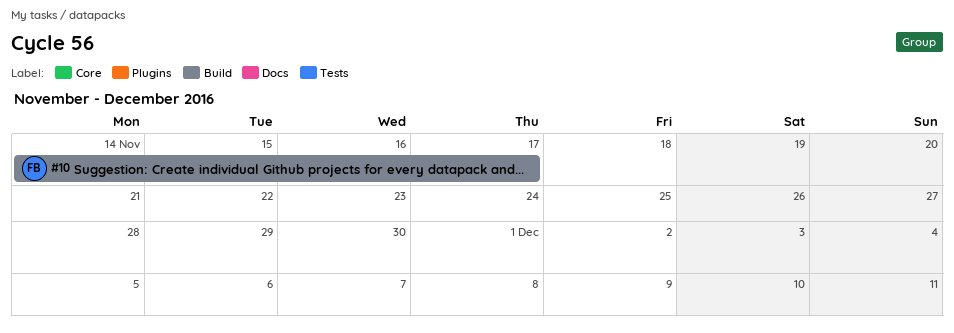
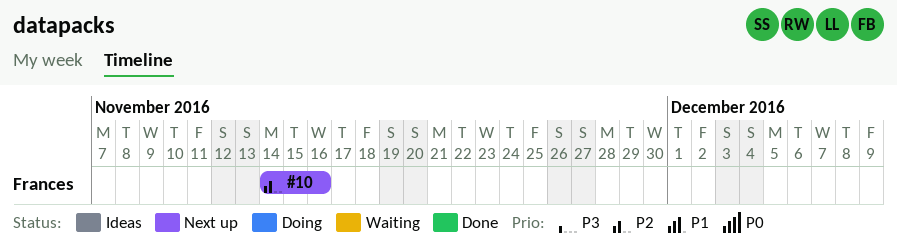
#10, due: Nov 17 -> Nov 16

